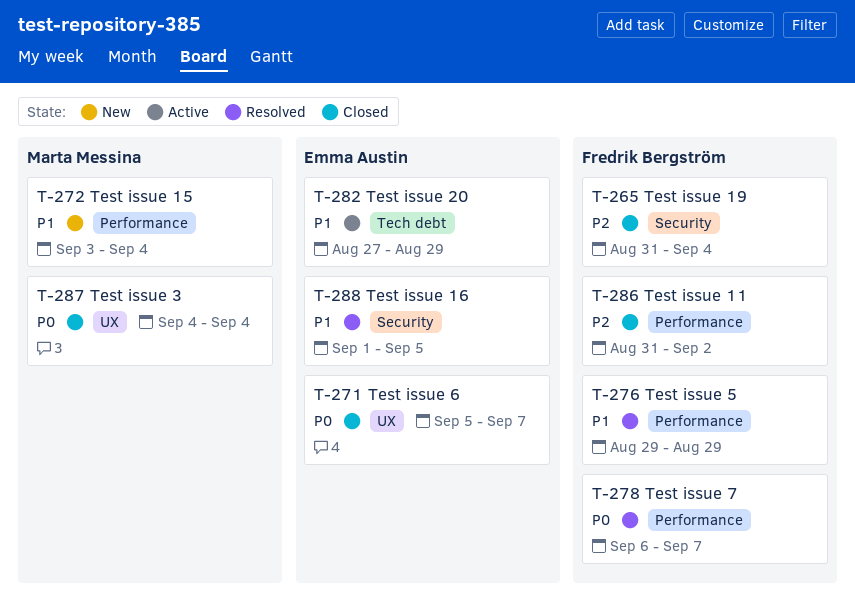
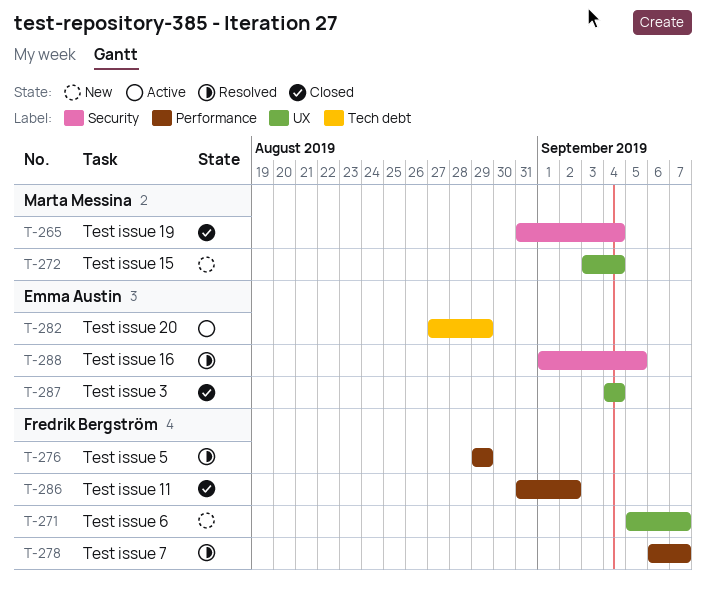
T-265, owner: Fredrik Bergström -> Marta Messina
T-271, status: Closed -> New
T-271, owner: Emma Austin -> Fredrik Bergström
T-272, label: Performance -> UX
T-287, owner: Marta Messina -> Emma Austin

